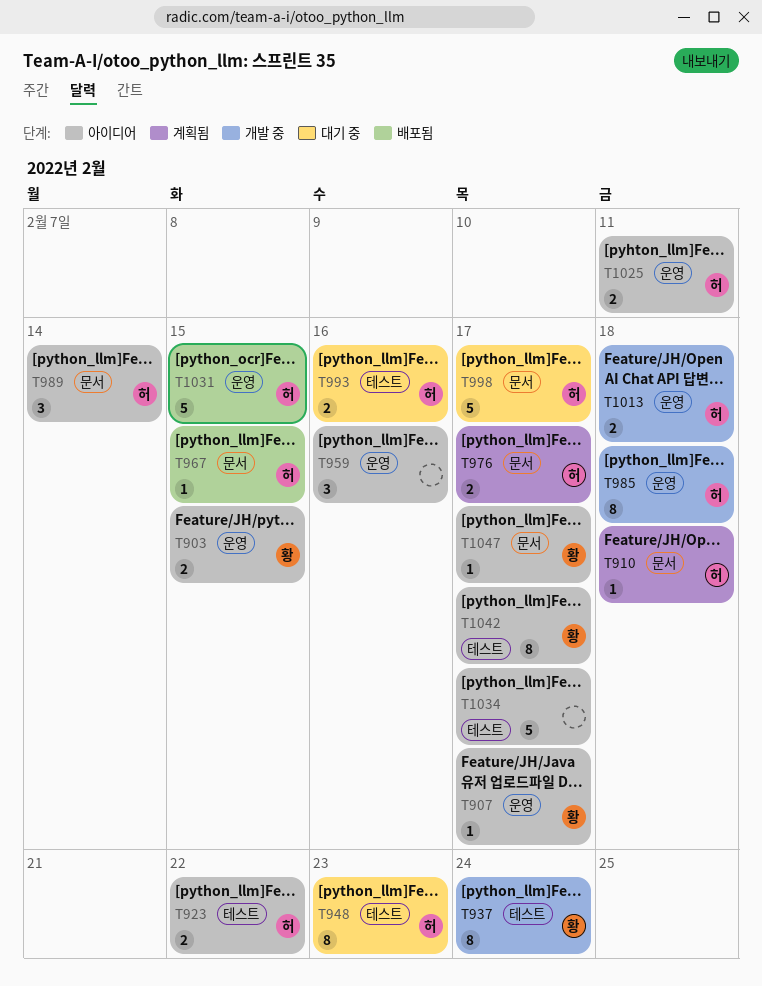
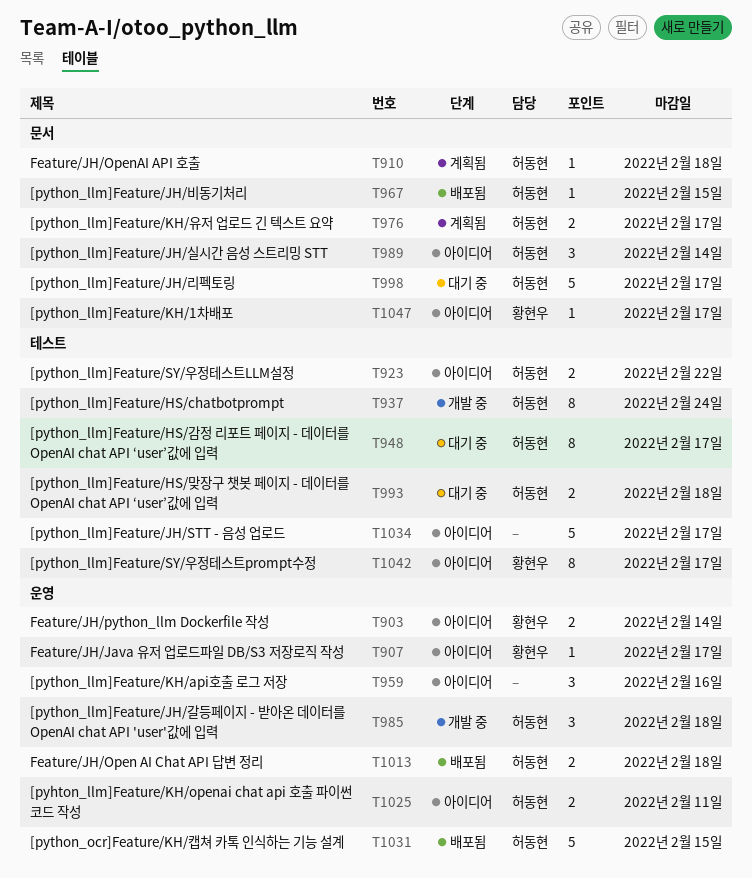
T903, due: Feb 15 -> Feb 14
T937, owner: 황현우 -> 허동현
T948, due: Feb 23 -> Feb 17
T985, estimate: 8 -> 3
T993, due: Feb 16 -> Feb 18
T1013, status: 개발 중 -> 배포됨

